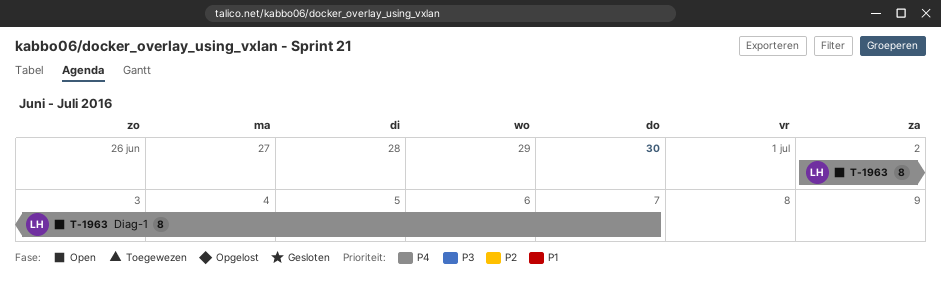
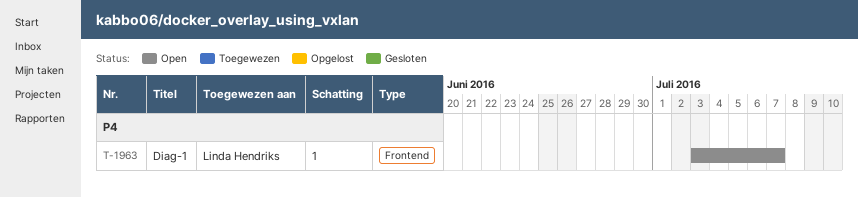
T-1963, estimate: 8 -> 1
T-1963, start: Jul 2 -> Jul 3

